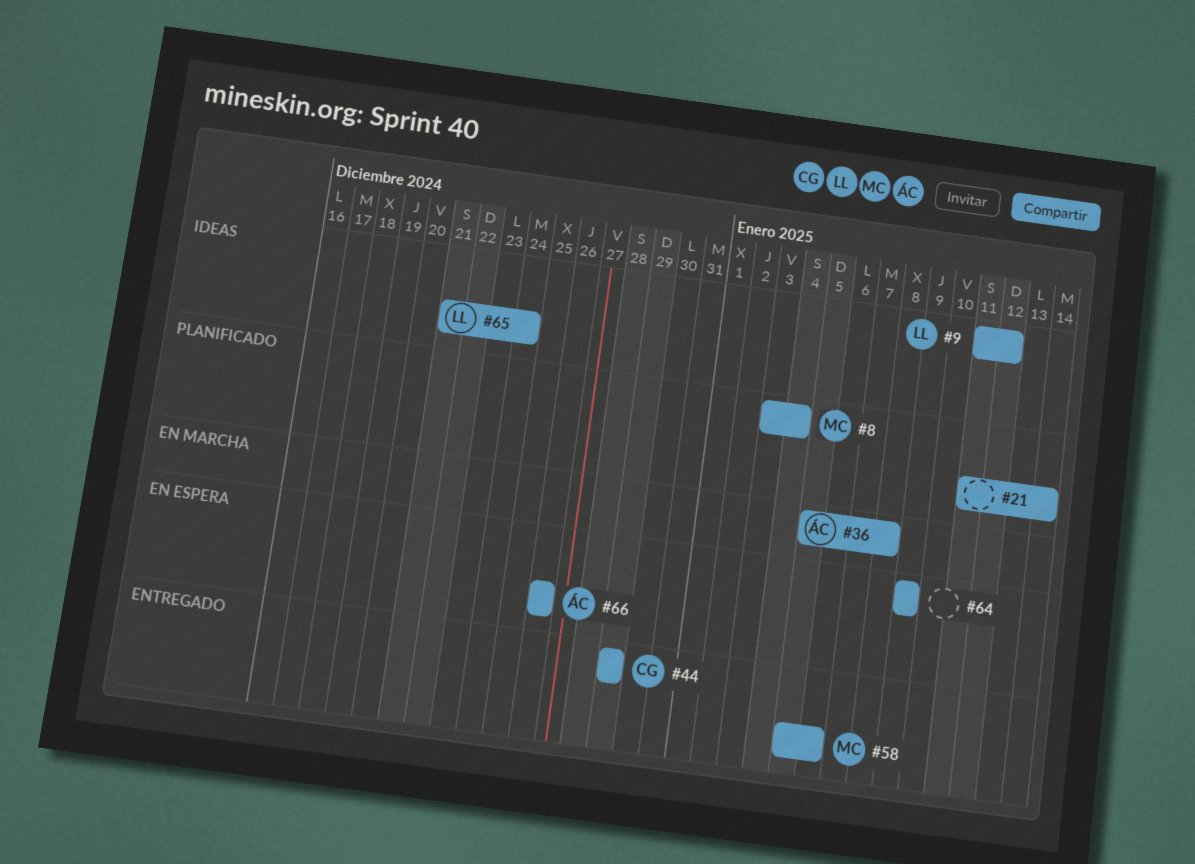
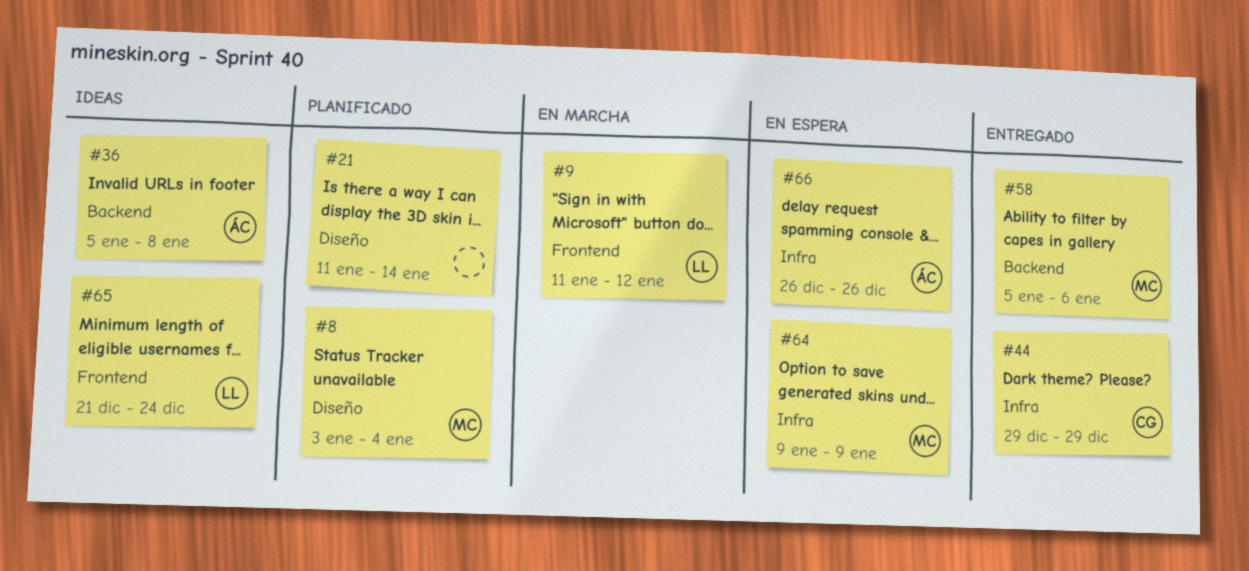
#9, status: Ideas -> En marcha
#36, status: En marcha -> Ideas
#64, owner: none -> MC

